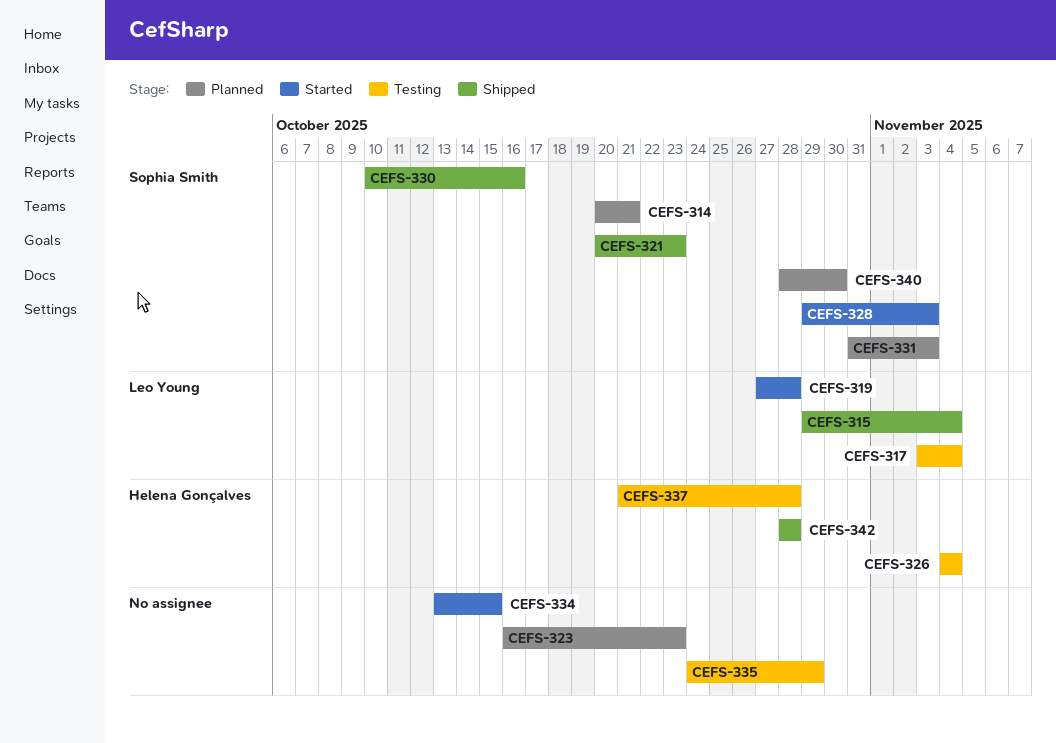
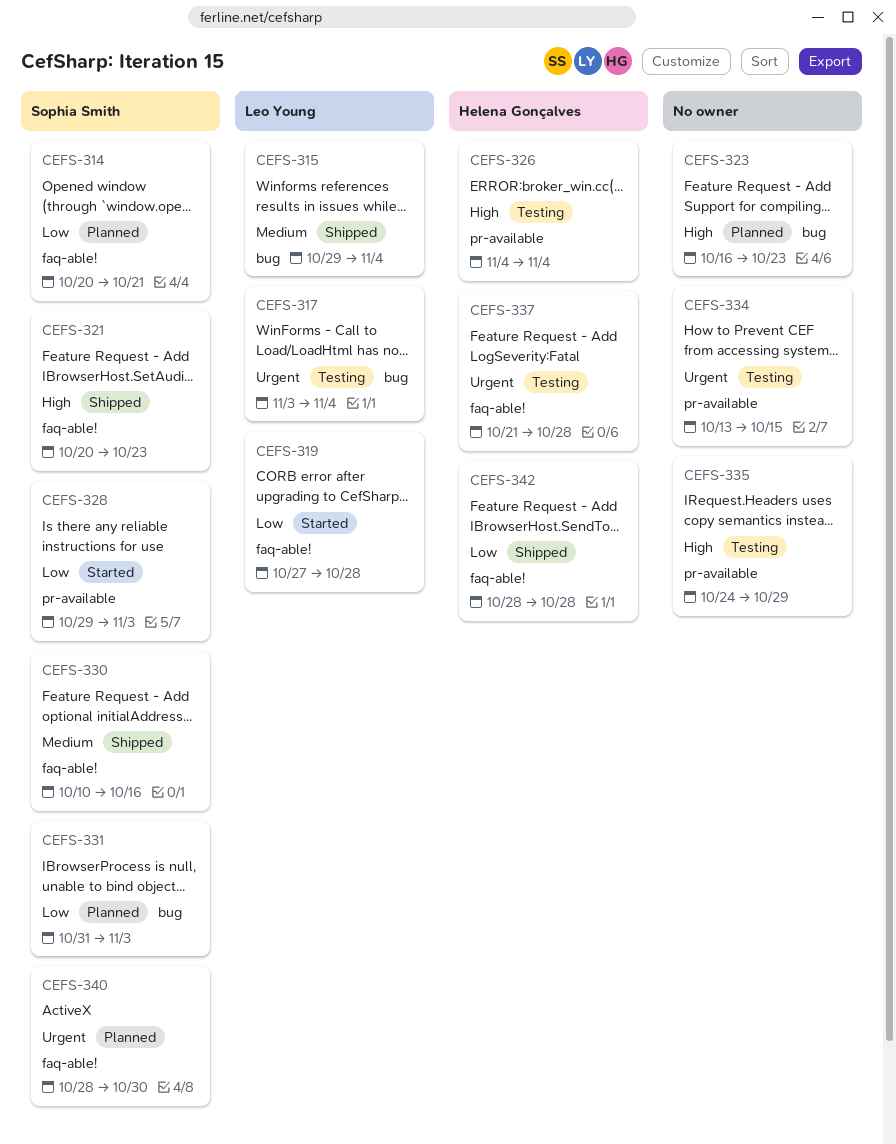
CEFS-334, status: Started -> Testing

